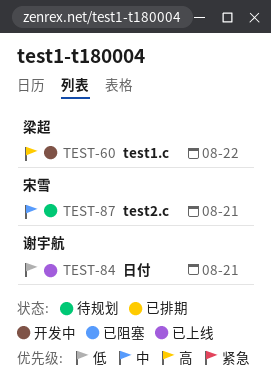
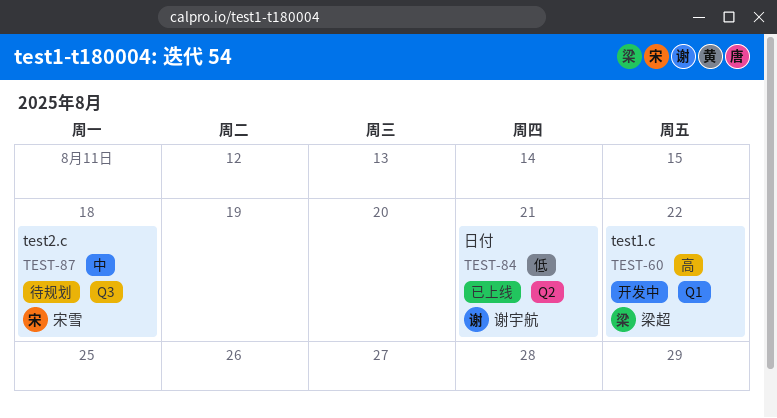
TEST-87, due: Aug 21 -> Aug 18

